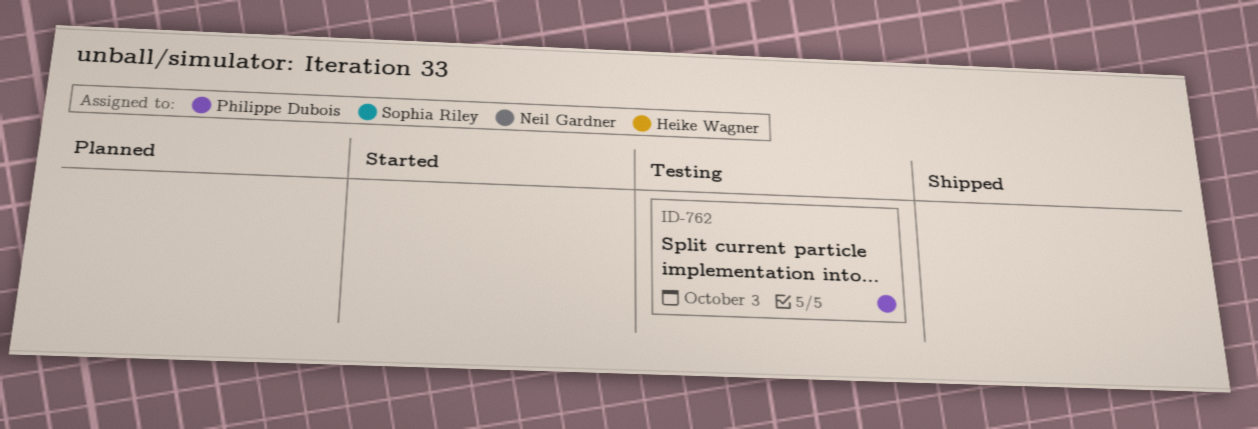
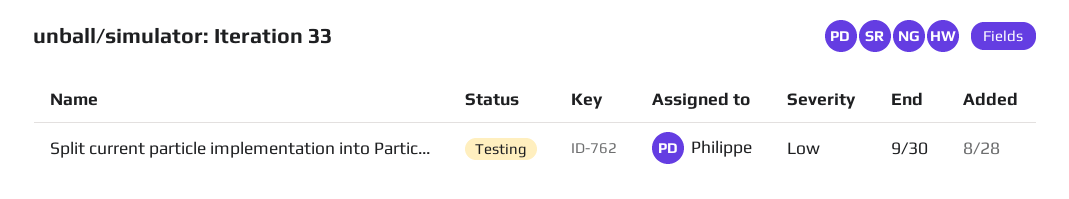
ID-762, due: Oct 3 -> Sep 30

